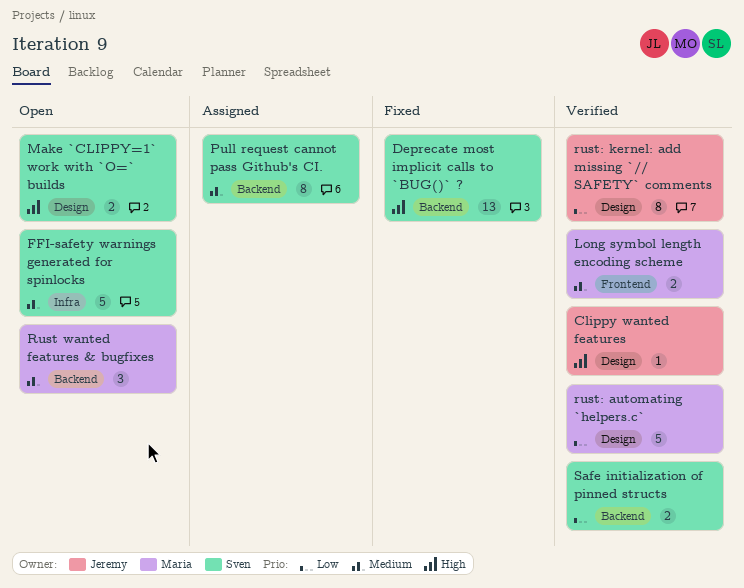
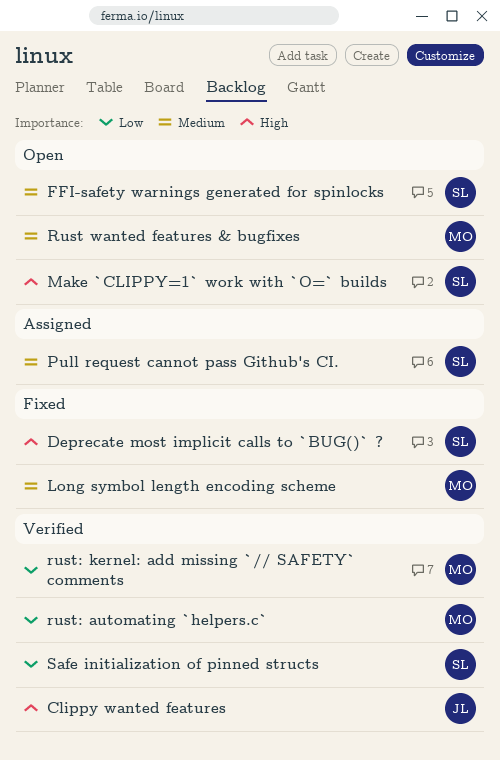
Long symbol length encoding scheme, status: Verified -> Fixed
rust: kernel: add missing `// SAFETY` comments, owner: Jeremy -> Maria

